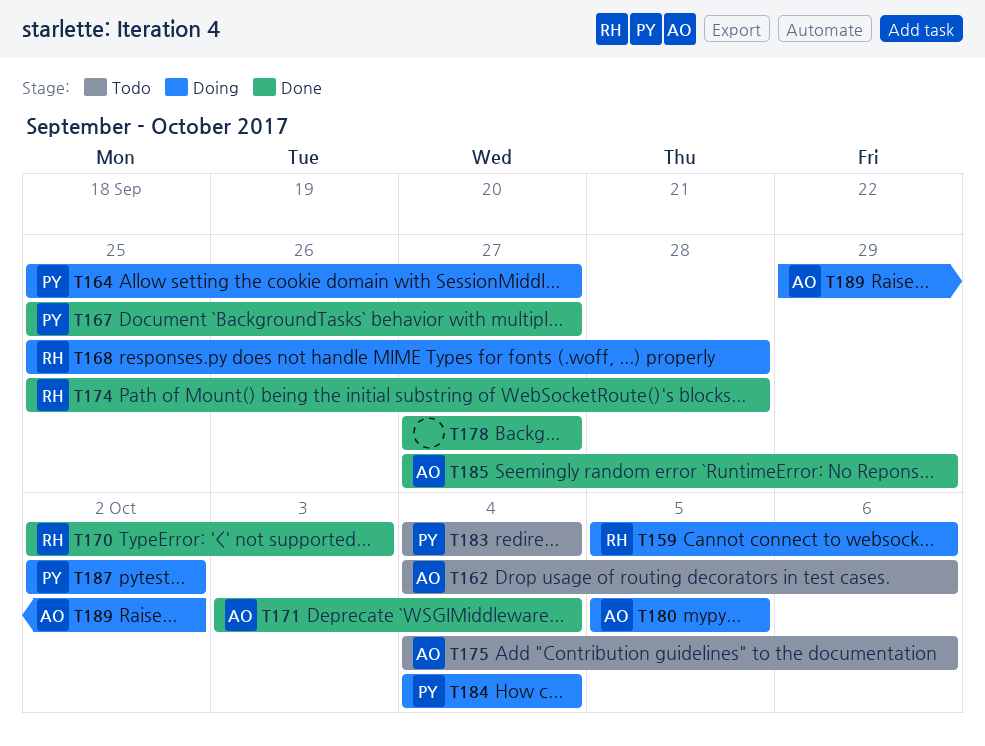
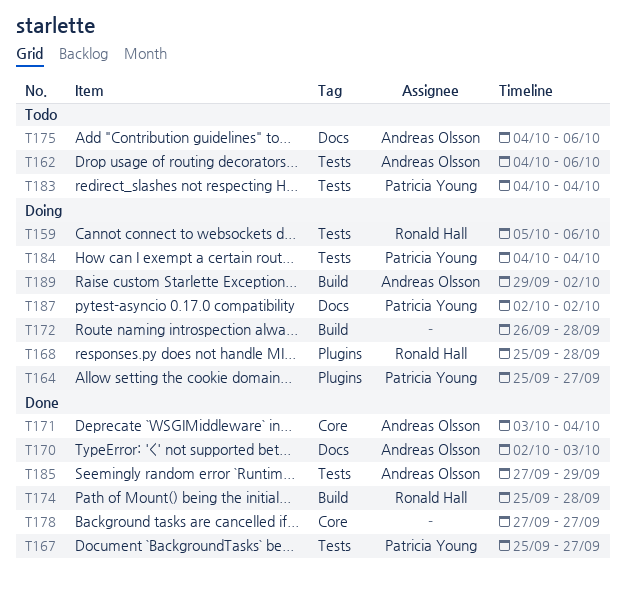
T170, owner: Ronald Hall -> Andreas Olsson
T172: none -> present
T180: present -> none

